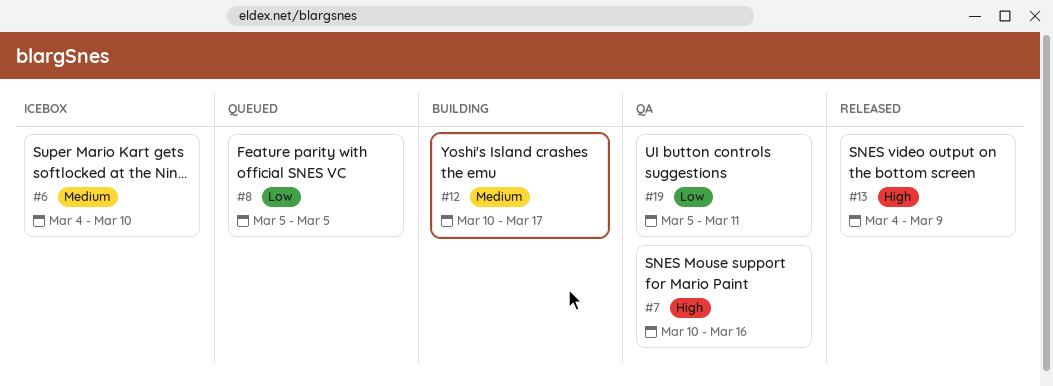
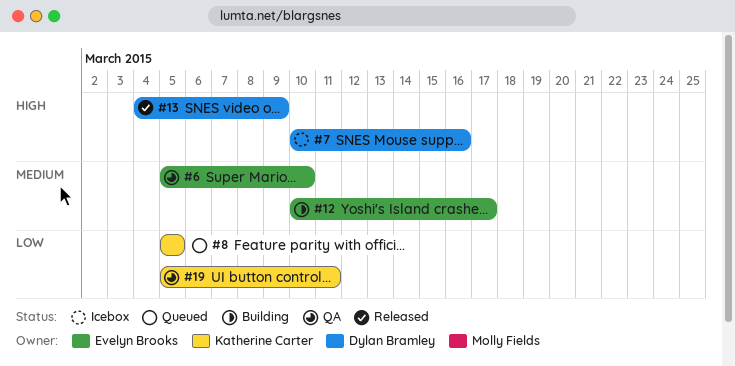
#6, status: Icebox -> QA
#6, start: Mar 4 -> Mar 5
#7, status: QA -> Icebox

